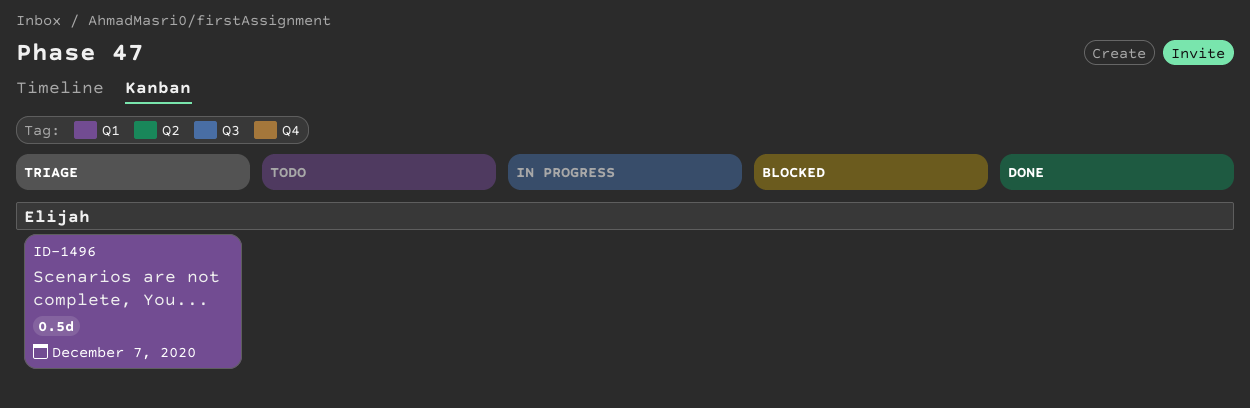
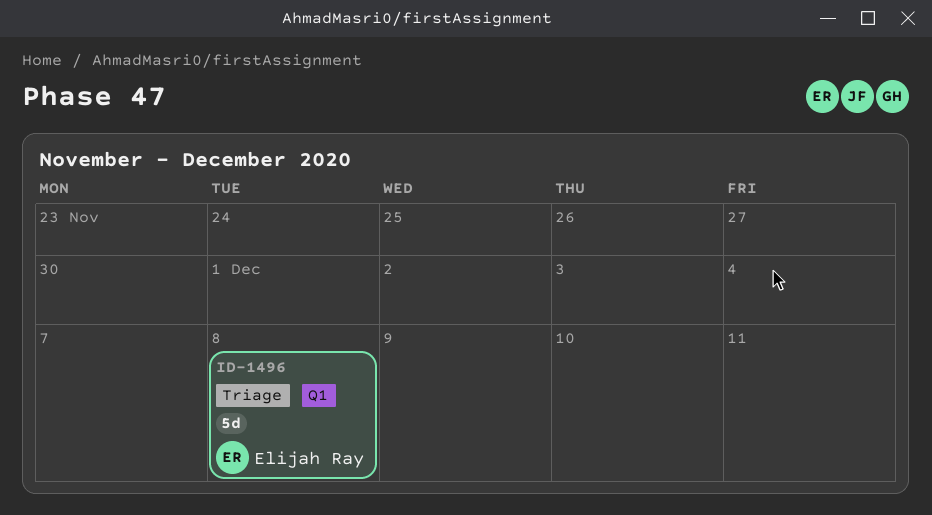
ID-1496, estimate: 0.5d -> 5d
ID-1496, due: Dec 7 -> Dec 8

